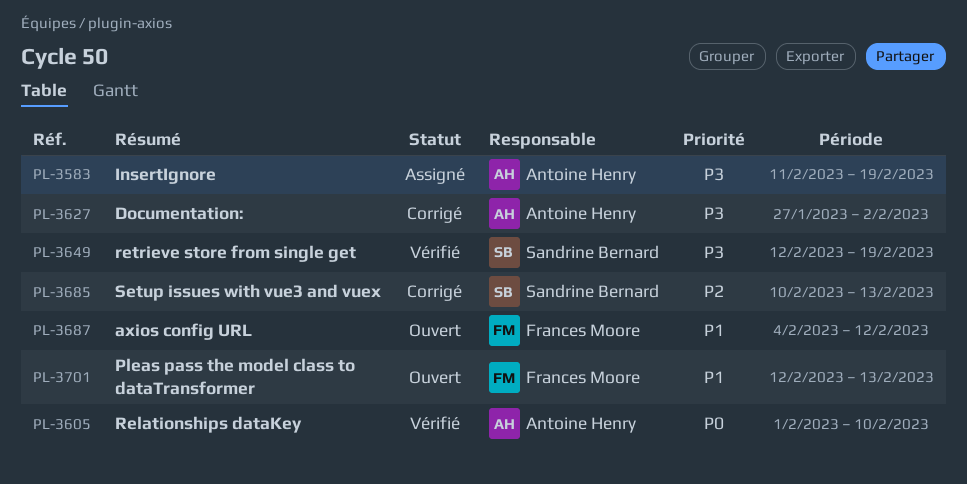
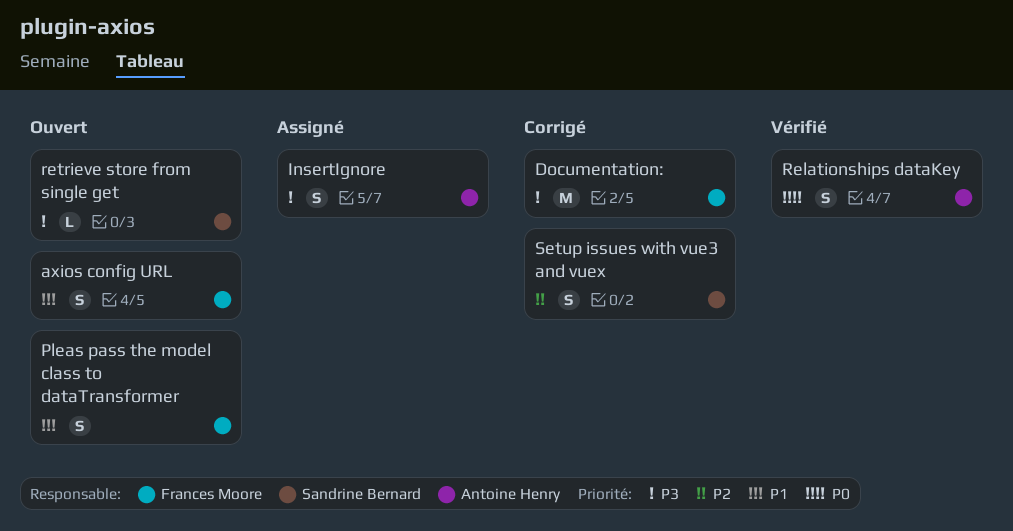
Documentation:, owner: Antoine Henry -> Frances Moore
retrieve store from single get, status: Vérifié -> Ouvert

